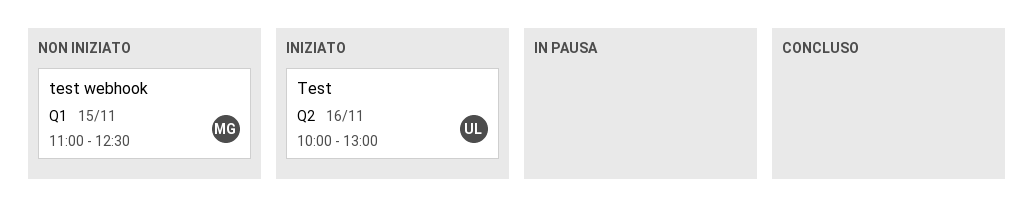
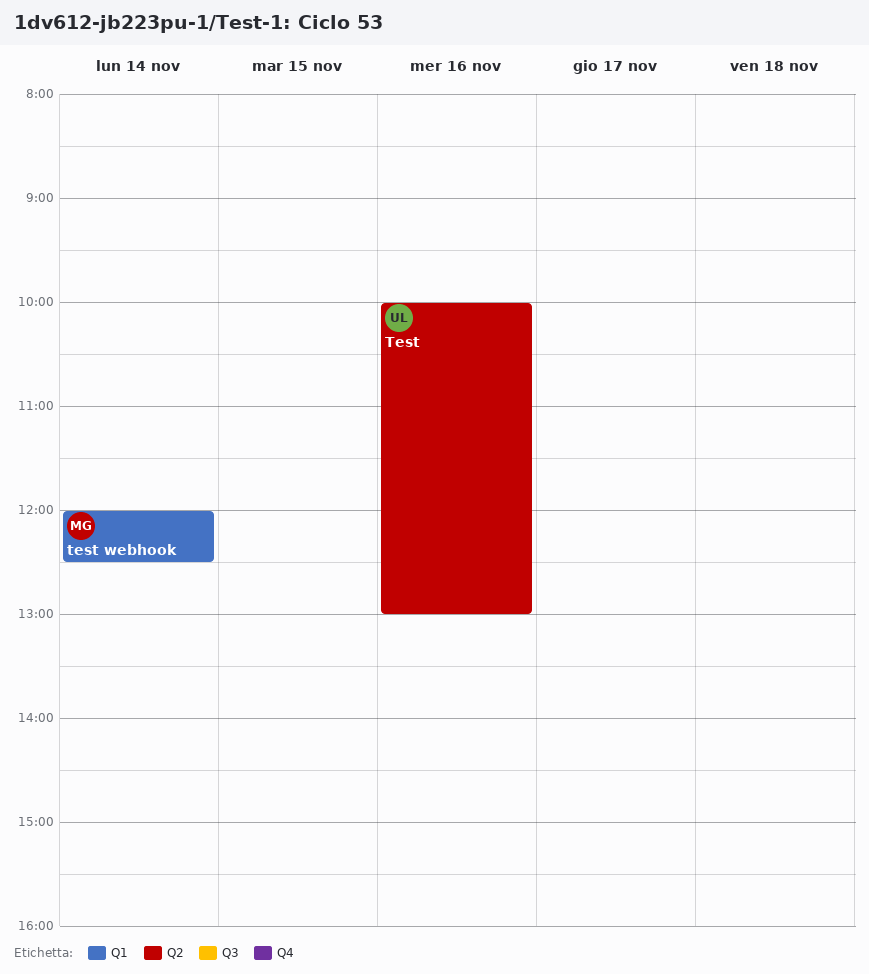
test webhook, day: Nov 15 -> Nov 14
test webhook, begins: 11:00 -> 12:00

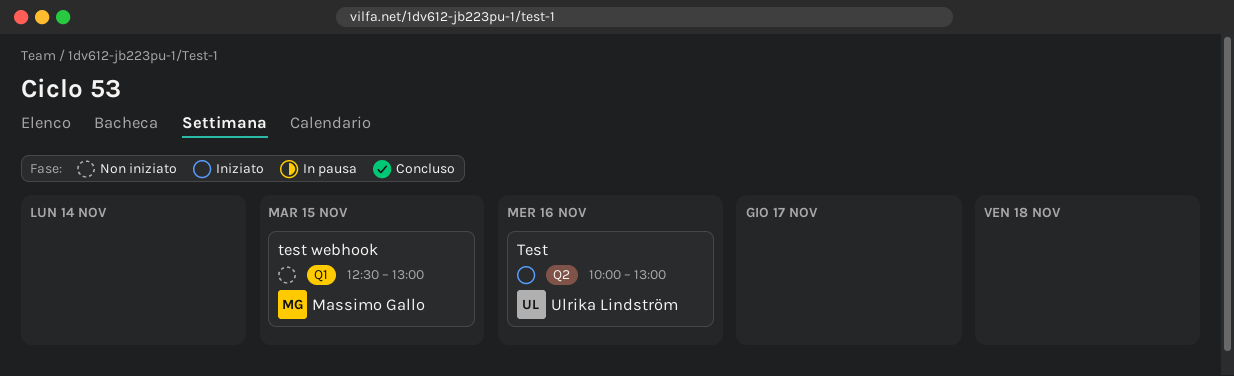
test webhook, day: Nov 14 -> Nov 15
test webhook, begins: 12:00 -> 12:30
test webhook, ends: 12:30 -> 13:00

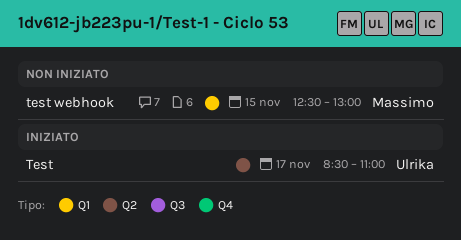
Test, day: Nov 16 -> Nov 17
Test, begins: 10:00 -> 08:30
Test, ends: 13:00 -> 11:00

